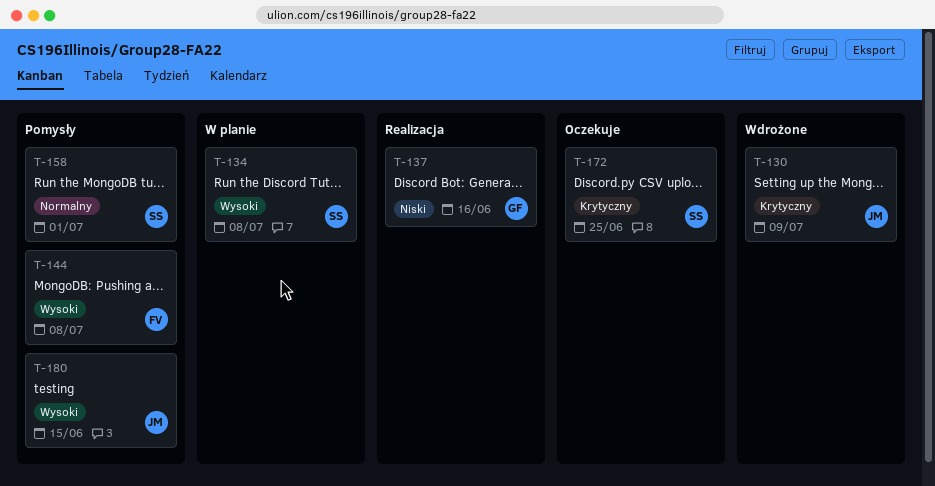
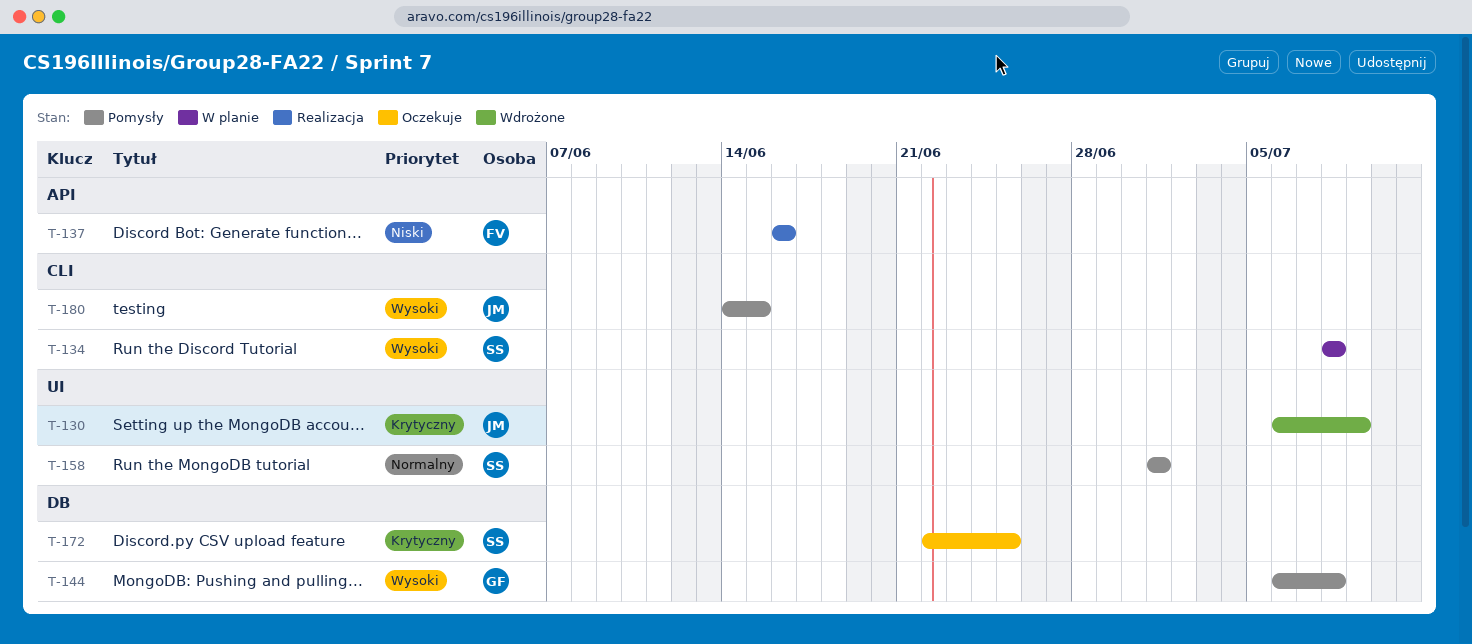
T-137, owner: GF -> FV
T-144, owner: FV -> GF

